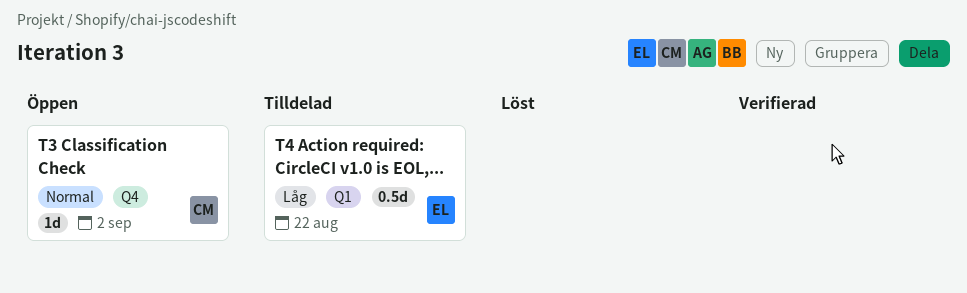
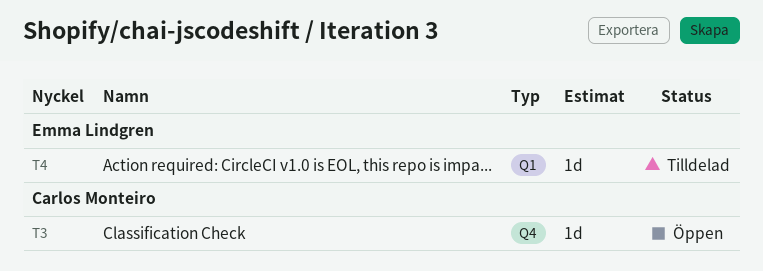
T4, estimate: 0.5d -> 1d

